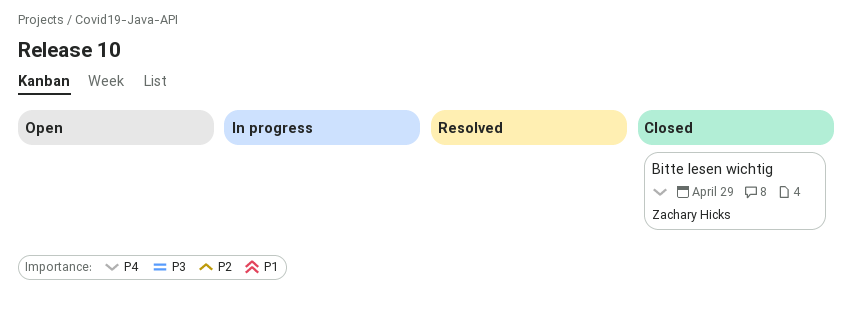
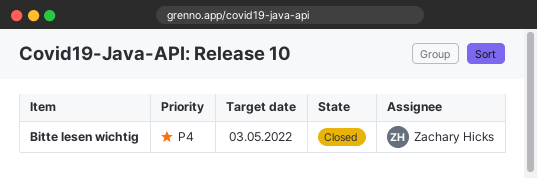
Bitte lesen wichtig, due: Apr 29 -> May 3

